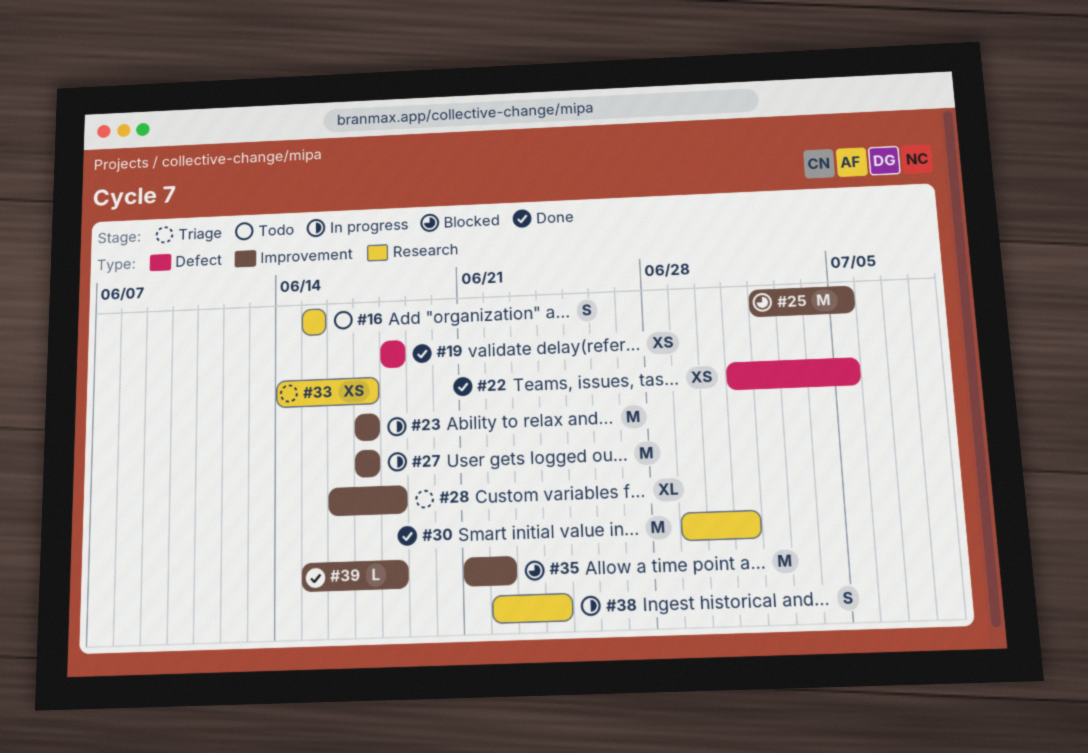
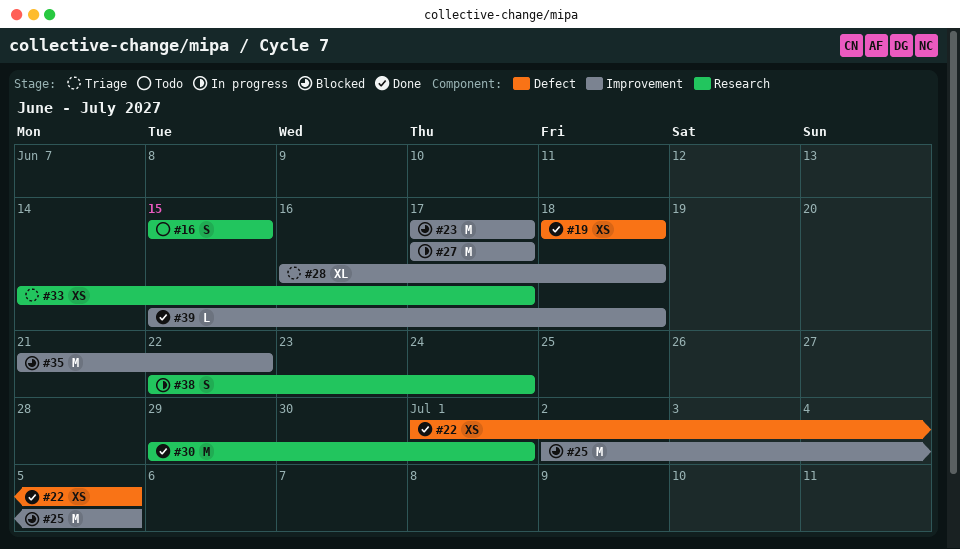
#23, status: In progress -> Blocked

